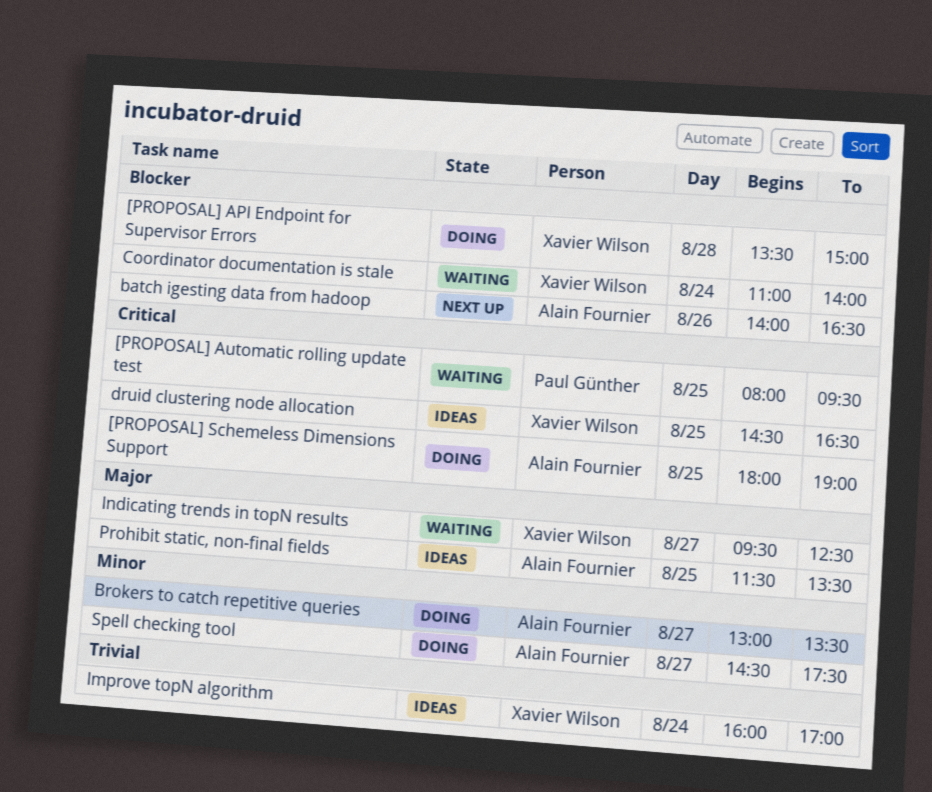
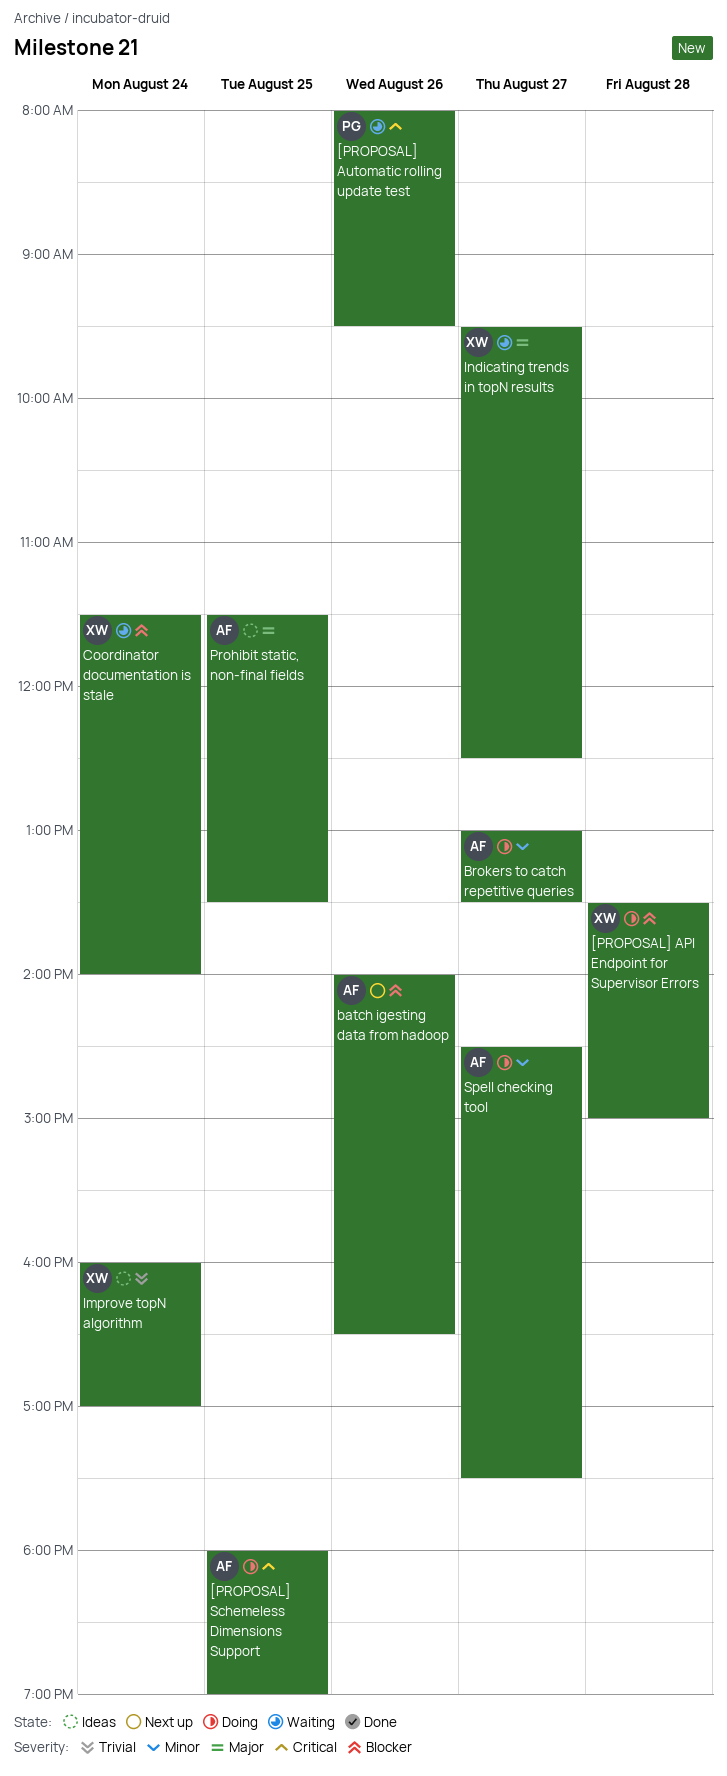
[PROPOSAL] Automatic rolling update test, day: Aug 25 -> Aug 26
Coordinator documentation is stale, begins: 11:00 -> 11:30
druid clustering node allocation: present -> none

